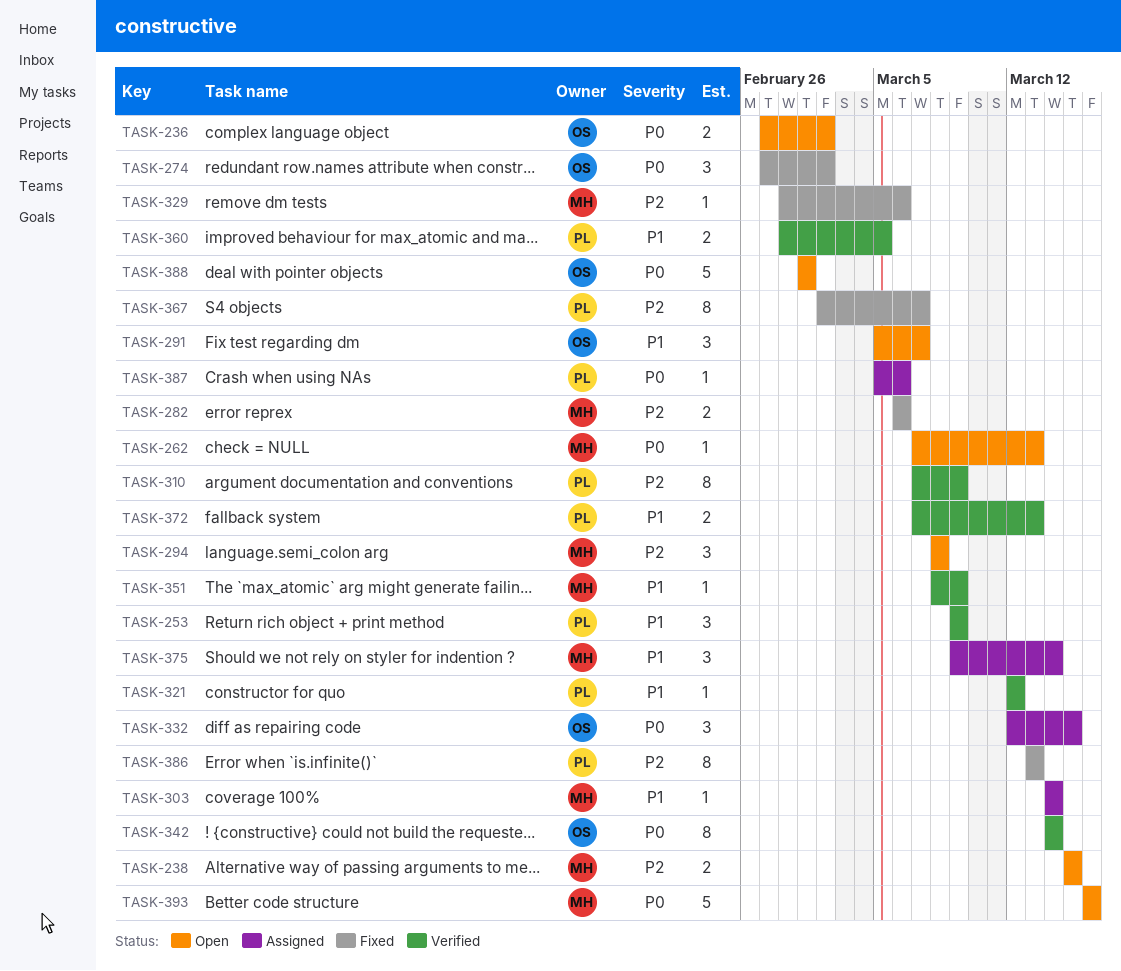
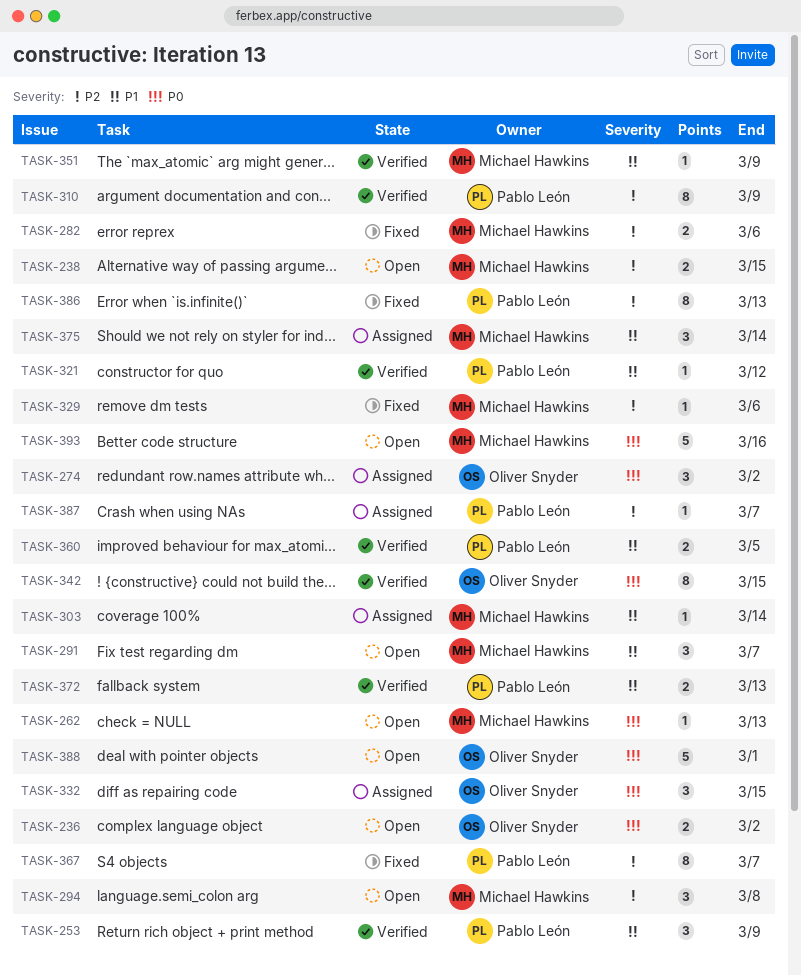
TASK-274, status: Fixed -> Assigned
TASK-291, owner: Oliver Snyder -> Michael Hawkins
TASK-342, due: Mar 14 -> Mar 15
TASK-387, priority: P0 -> P2
TASK-387, due: Mar 6 -> Mar 7

